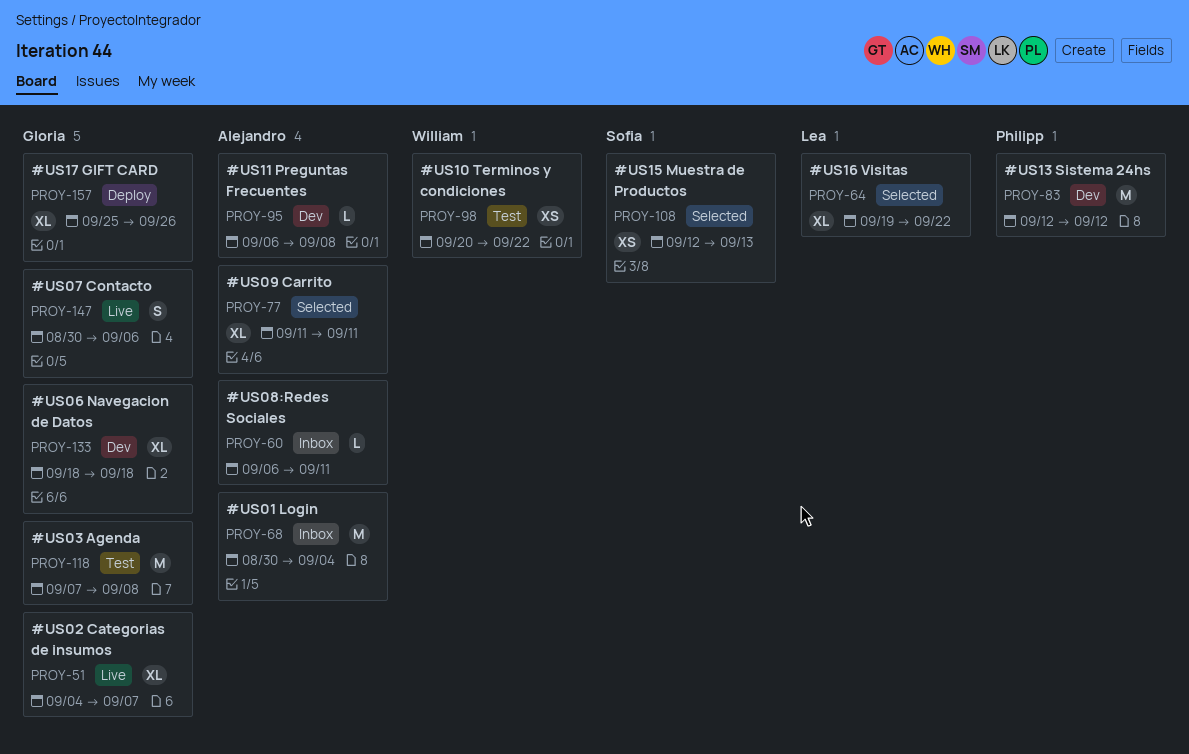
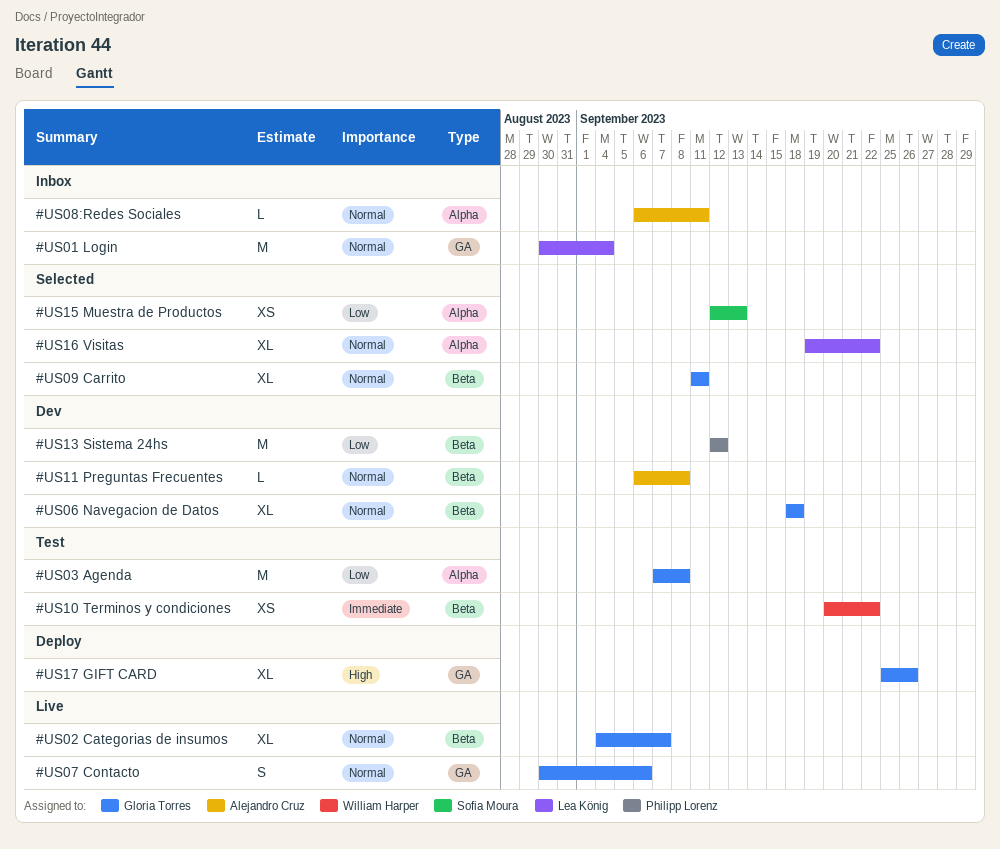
#US01 Login, owner: Alejandro Cruz -> Lea König
#US09 Carrito, owner: Alejandro Cruz -> Gloria Torres

